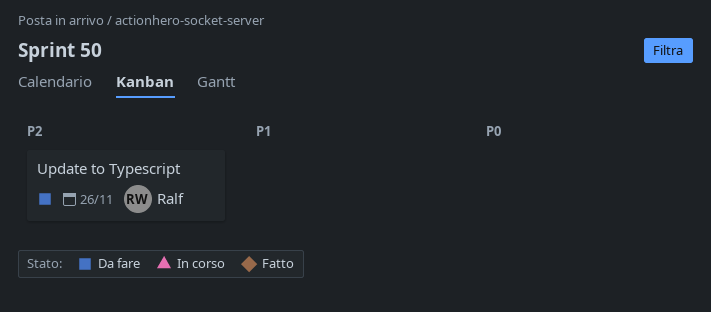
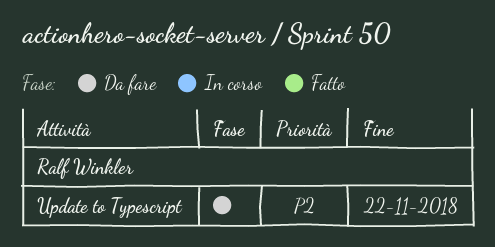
Update to Typescript, due: Nov 26 -> Nov 22

